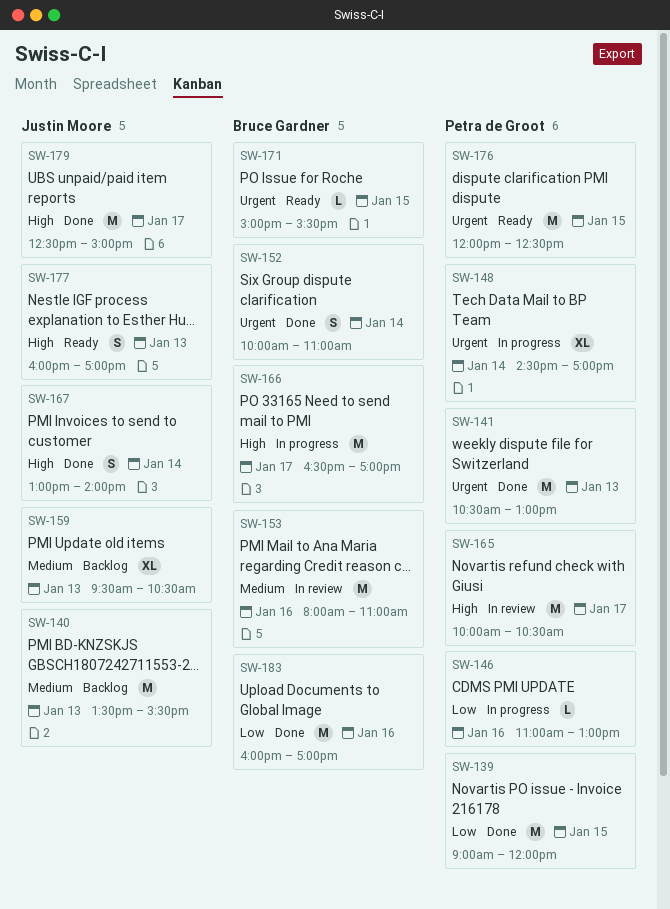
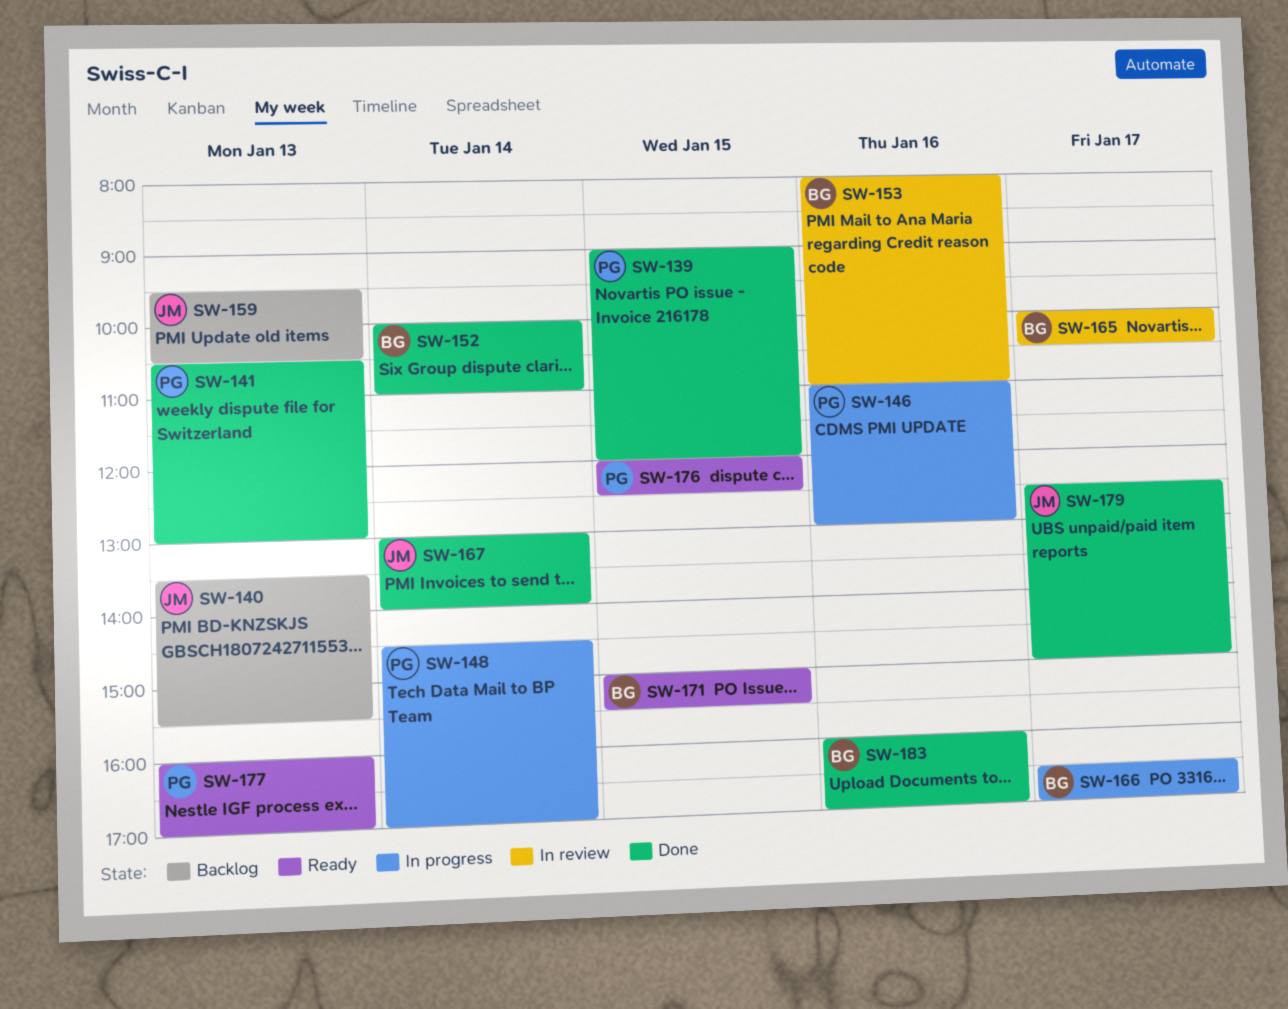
SW-165, owner: Petra de Groot -> Bruce Gardner
SW-177, owner: Justin Moore -> Petra de Groot

